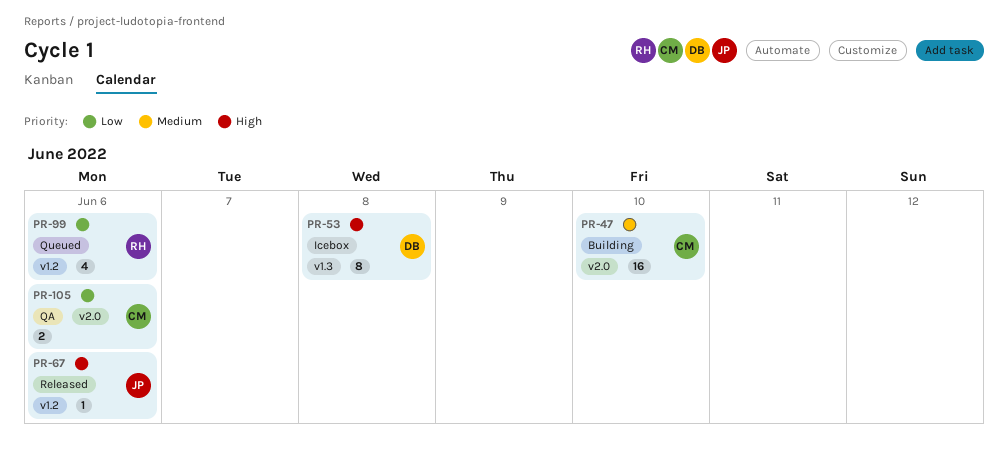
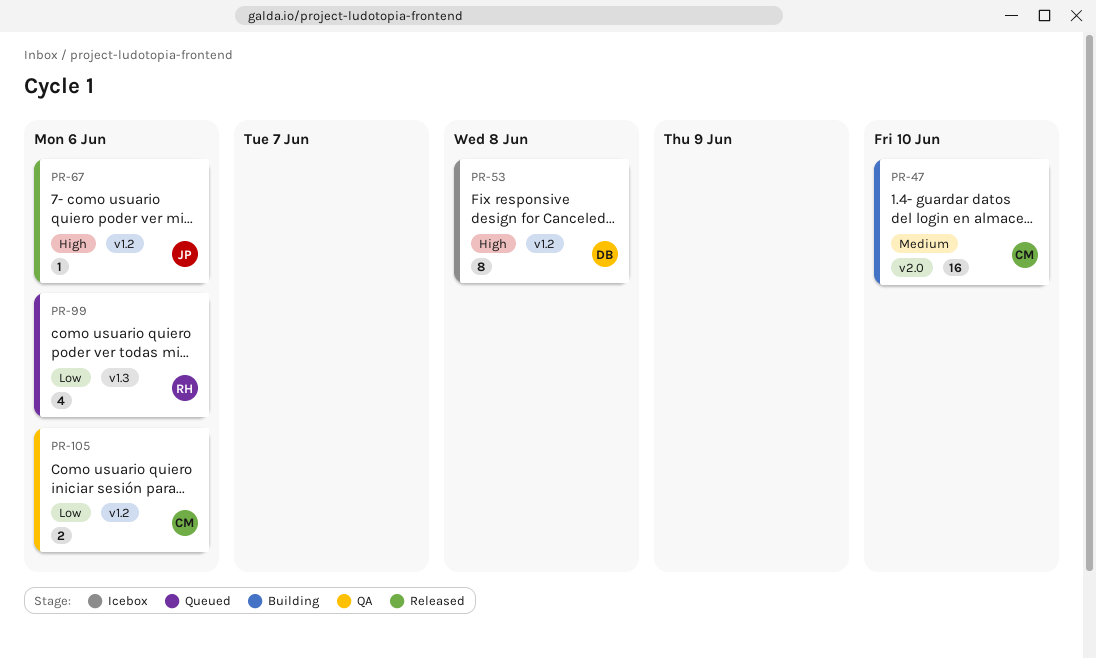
PR-53, label: v1.3 -> v1.2
PR-99, label: v1.2 -> v1.3
PR-105, label: v2.0 -> v1.2

